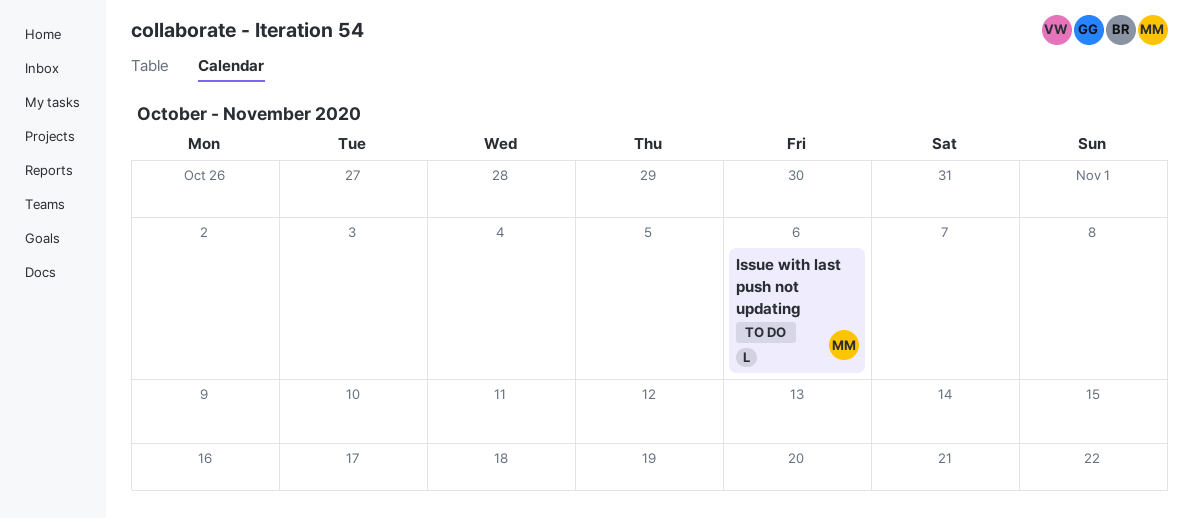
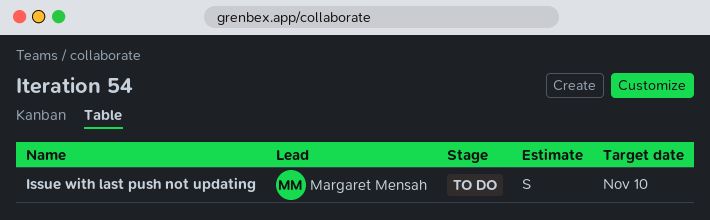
Issue with last push not updating, estimate: L -> S
Issue with last push not updating, due: Nov 6 -> Nov 10

